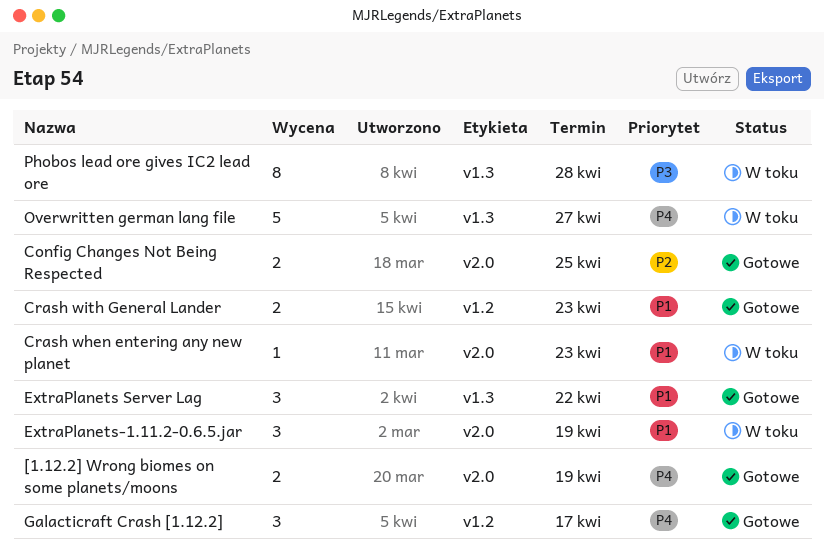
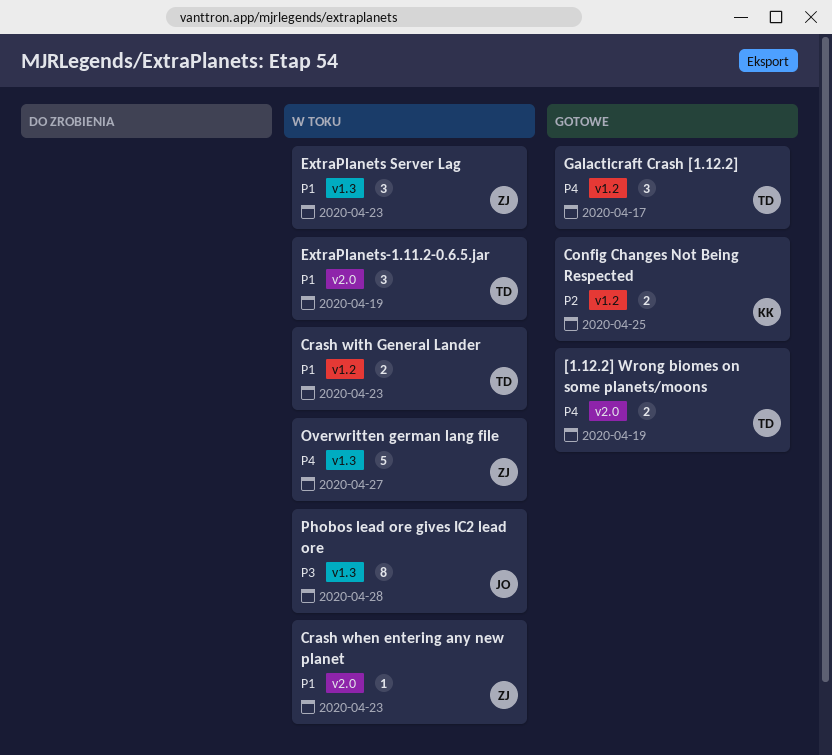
Config Changes Not Being Respected, label: v2.0 -> v1.2
Crash with General Lander, status: Gotowe -> W toku
ExtraPlanets Server Lag, status: Gotowe -> W toku
ExtraPlanets Server Lag, due: Apr 22 -> Apr 23

